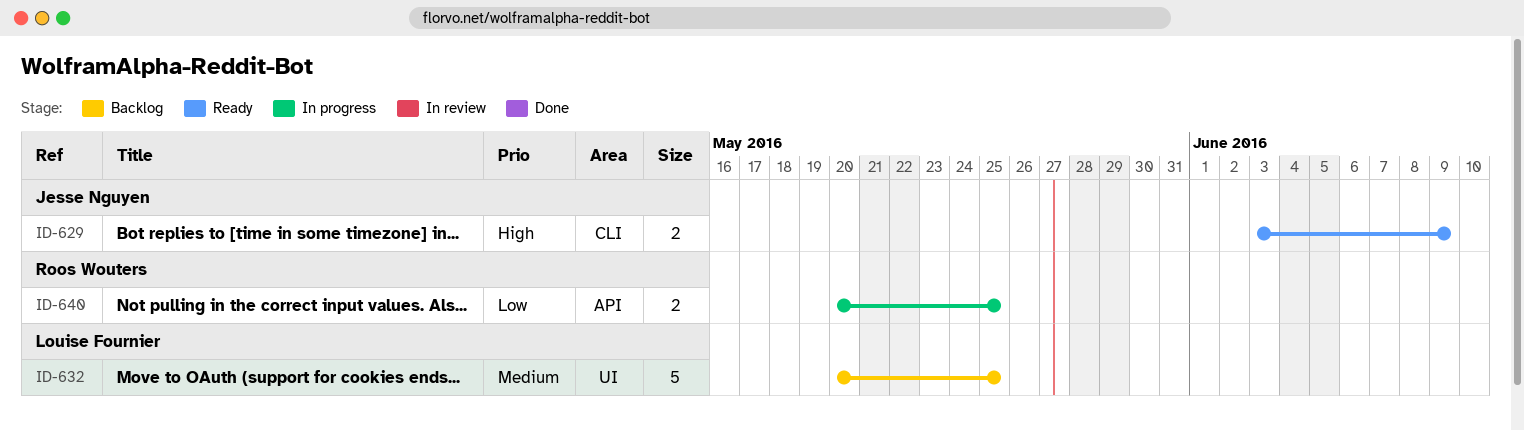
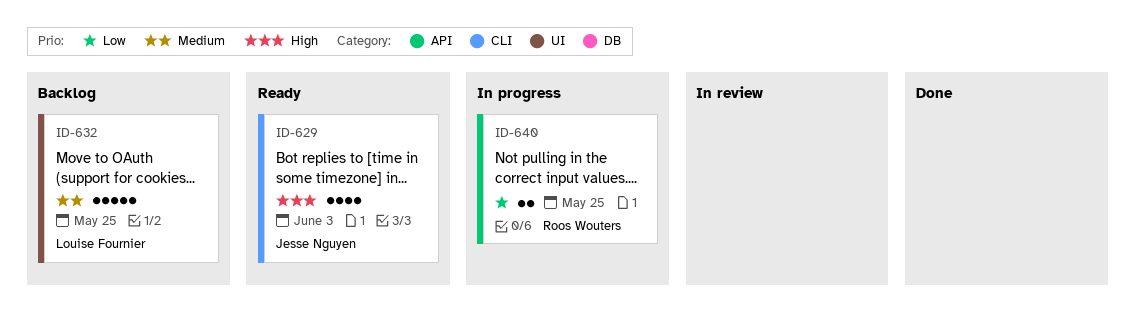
ID-629, estimate: 2 -> 4
ID-629, due: Jun 9 -> Jun 3

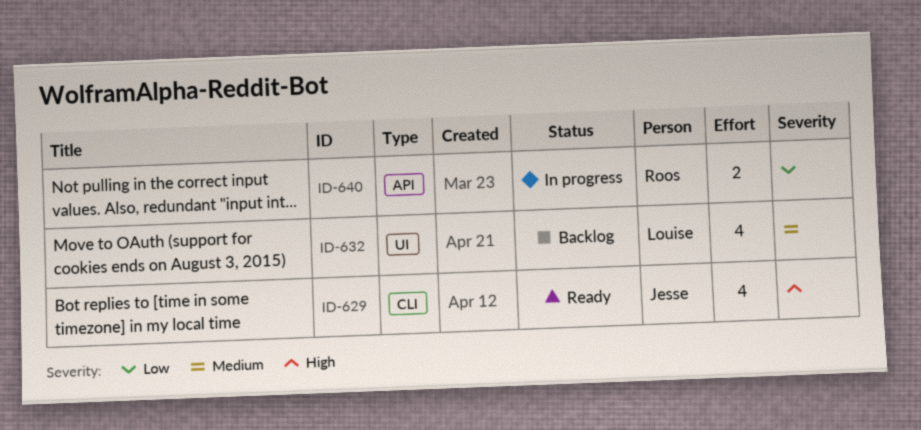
ID-632, estimate: 5 -> 4

